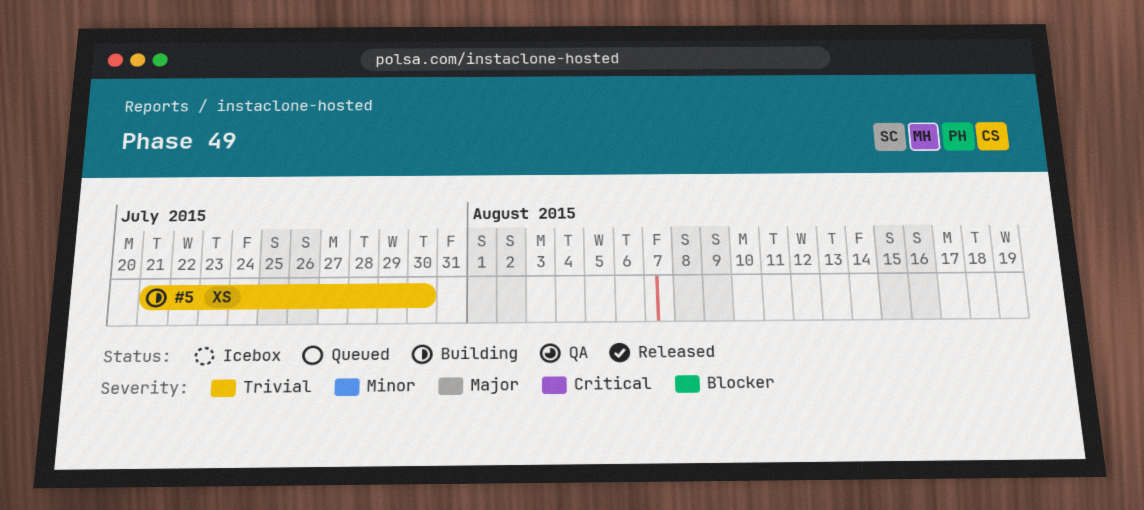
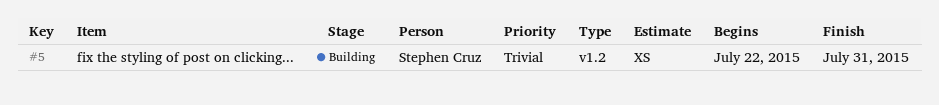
#5, start: Jul 21 -> Jul 22
#5, due: Jul 30 -> Jul 31

